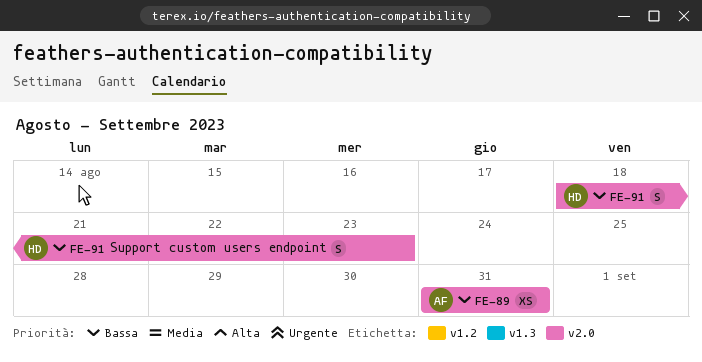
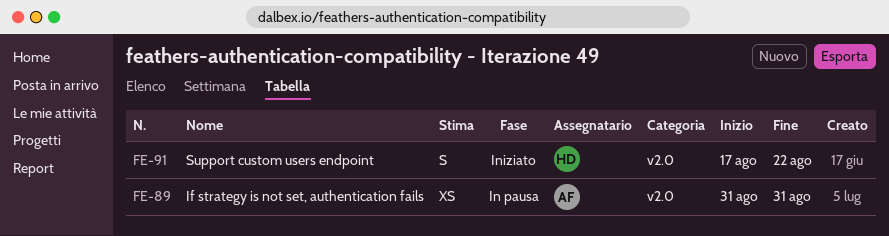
FE-91, start: Aug 18 -> Aug 17
FE-91, due: Aug 23 -> Aug 22

